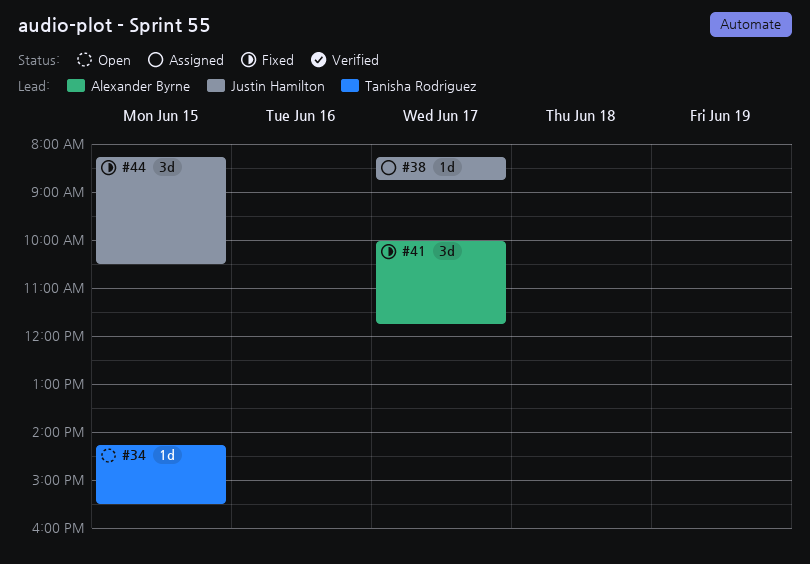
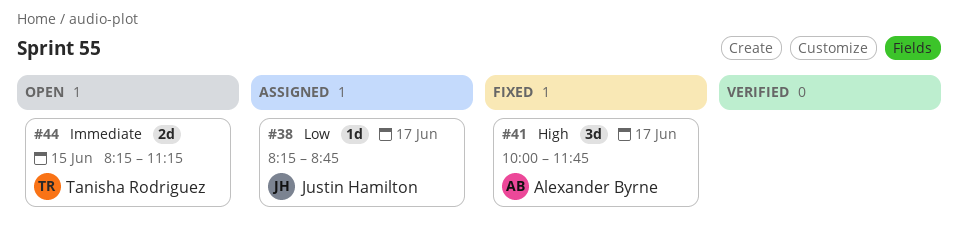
#34: present -> none
#44, status: Fixed -> Open
#44, owner: Justin Hamilton -> Tanisha Rodriguez
#44, estimate: 3d -> 2d
#44, ends: 10:30 -> 11:15

